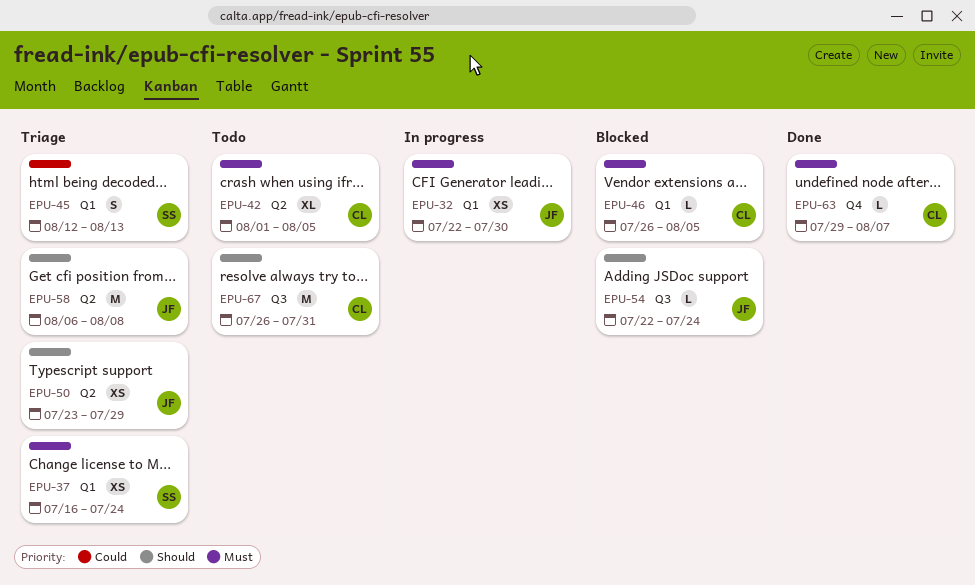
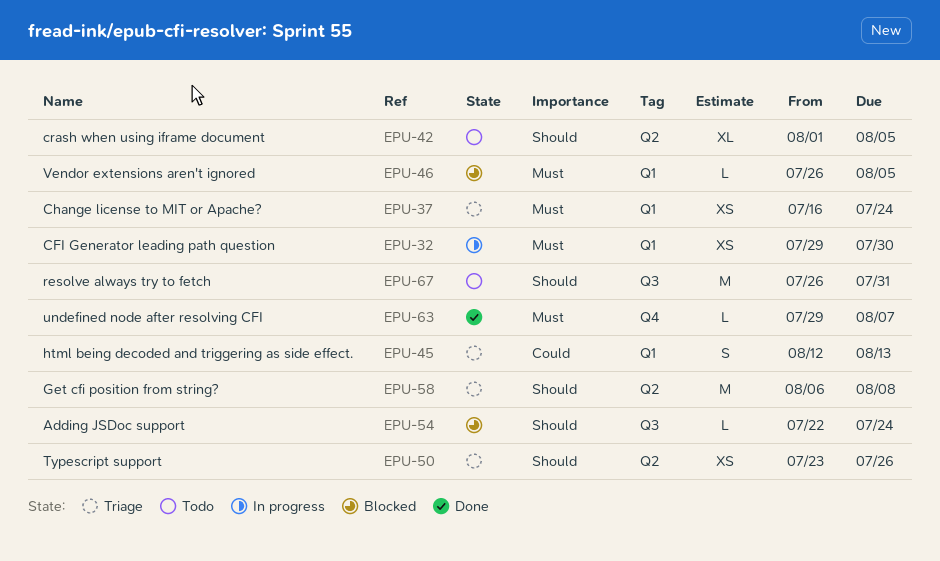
EPU-32, start: Jul 22 -> Jul 29
EPU-42, priority: Must -> Should
EPU-50, due: Jul 29 -> Jul 26

